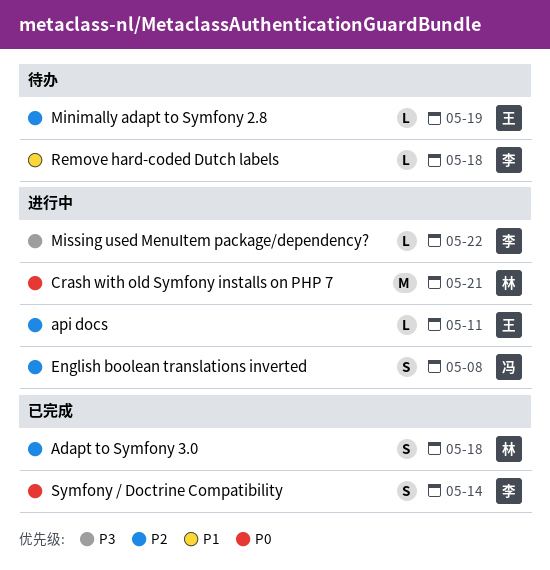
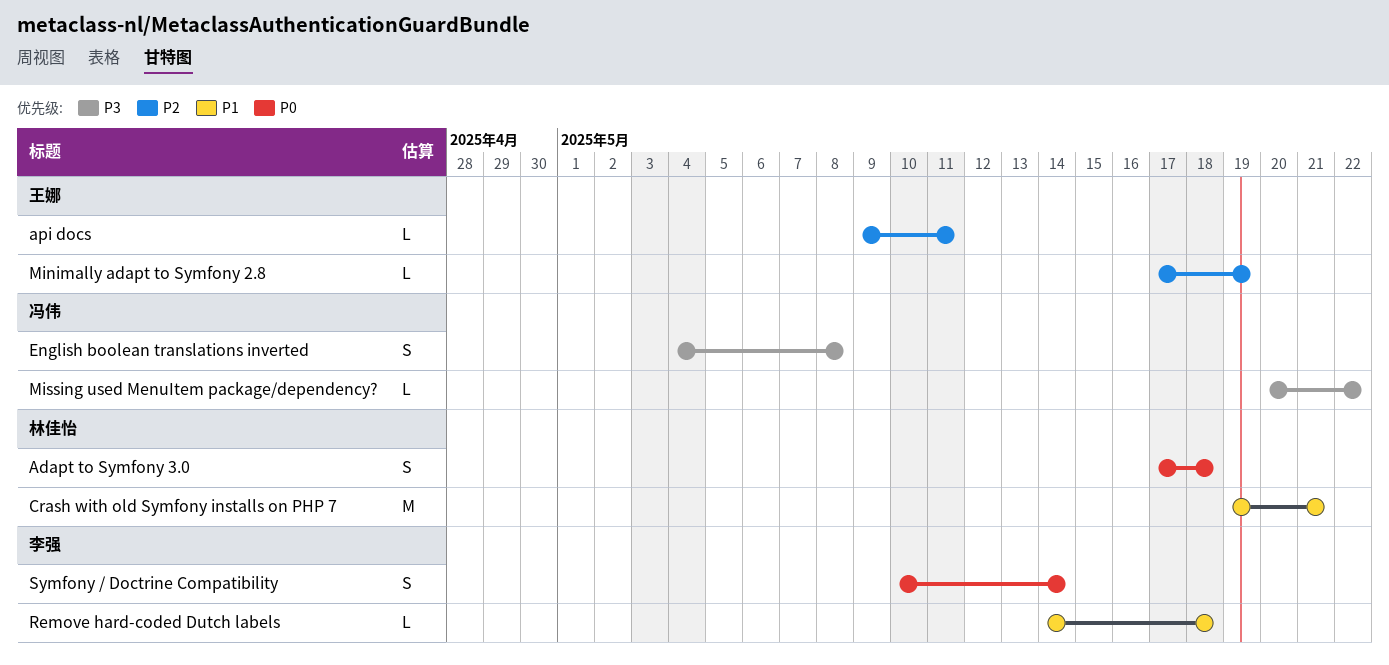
Adapt to Symfony 3.0, priority: P2 -> P0
Crash with old Symfony installs on PHP 7, priority: P0 -> P1
English boolean translations inverted, priority: P2 -> P3
Missing used MenuItem package/dependency?, owner: 李强 -> 冯伟

